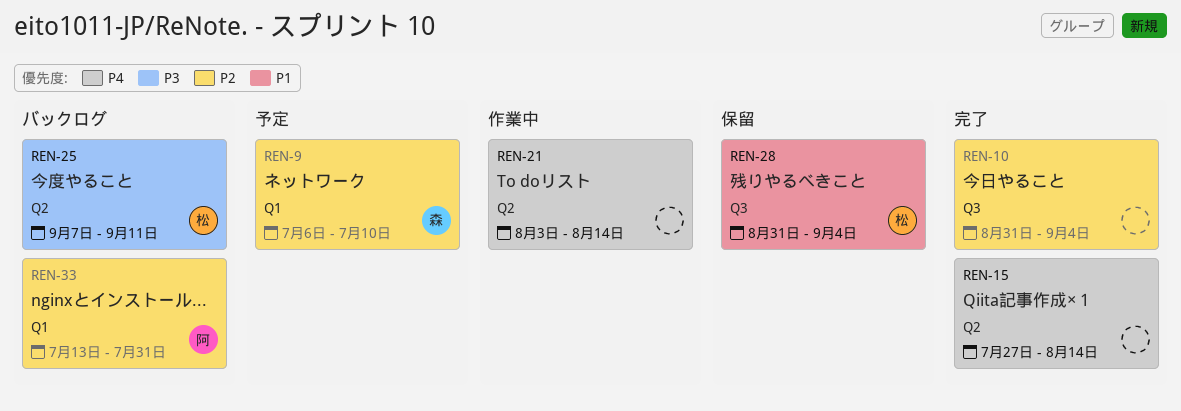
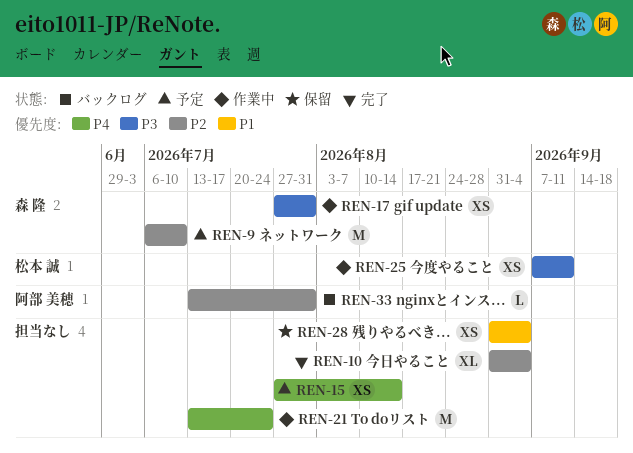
REN-15, status: 完了 -> 予定
REN-17: none -> present
REN-21, start: Aug 3 -> Jul 13
REN-21, due: Aug 14 -> Jul 24
REN-25, status: バックログ -> 作業中
REN-28, owner: 松本 誠 -> none

